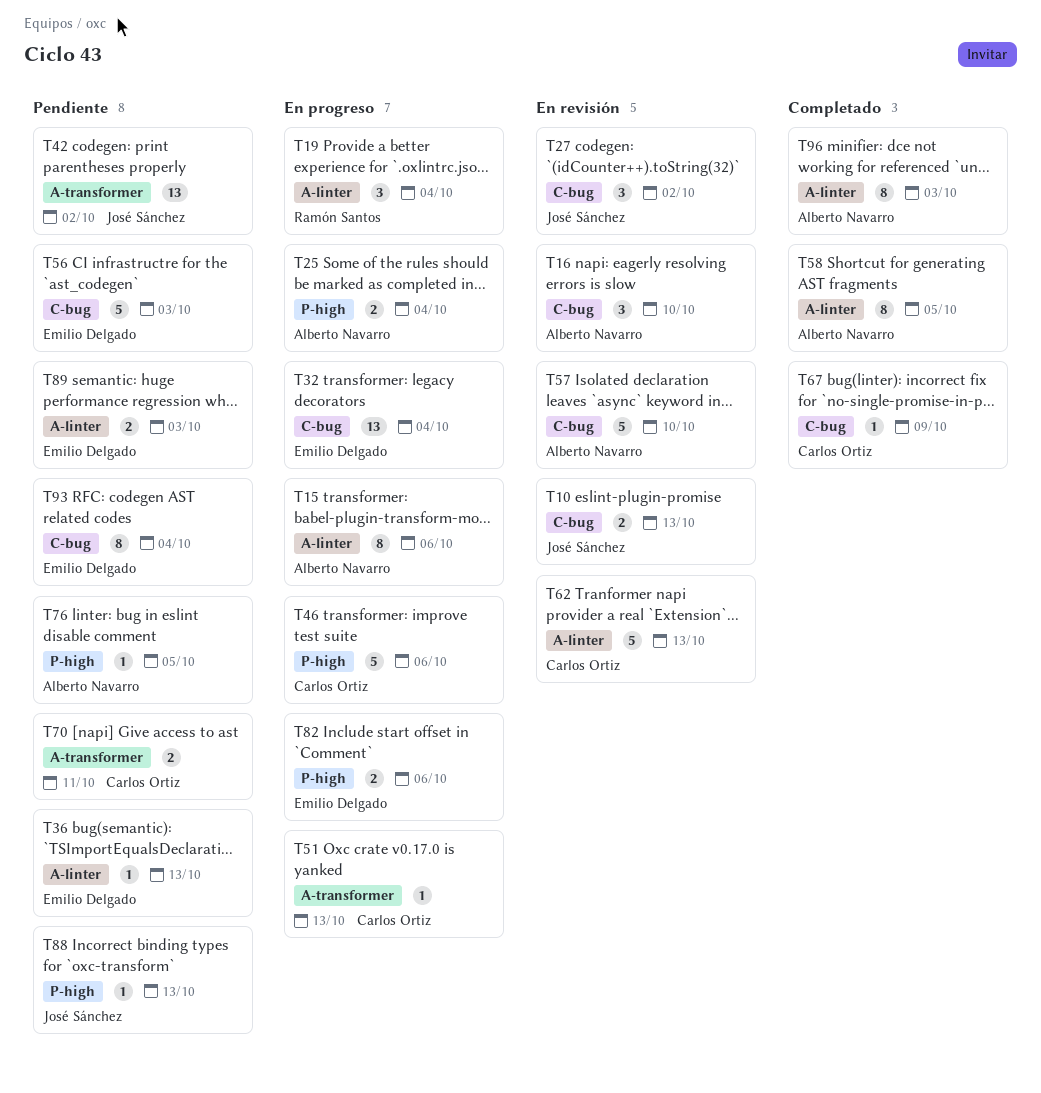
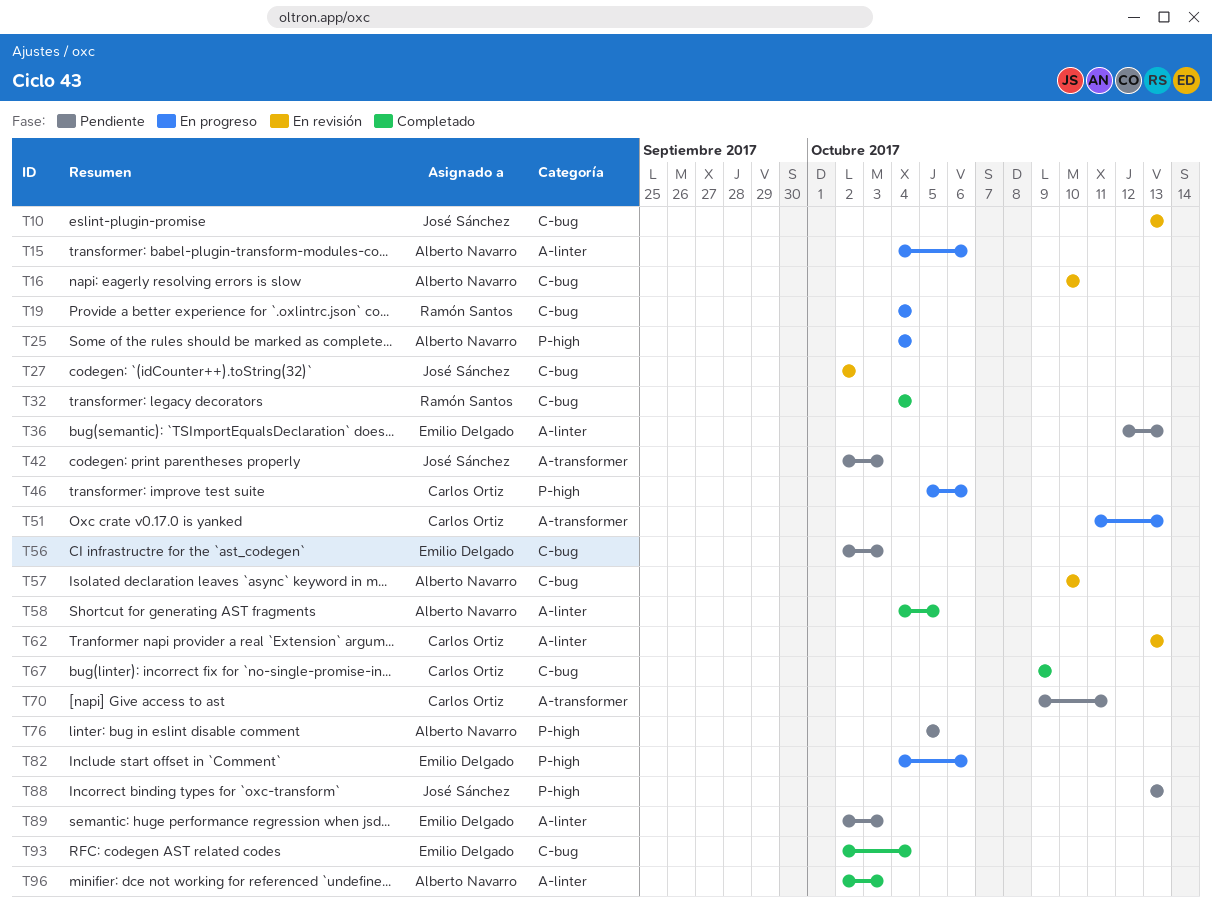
T19, label: A-linter -> C-bug
T32, status: En progreso -> Completado
T32, owner: Emilio Delgado -> Ramón Santos
T42, due: Oct 2 -> Oct 3
T93, status: Pendiente -> Completado

